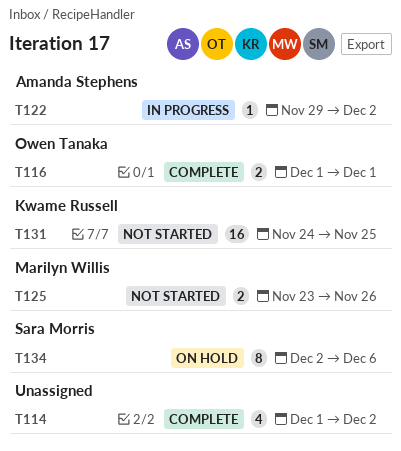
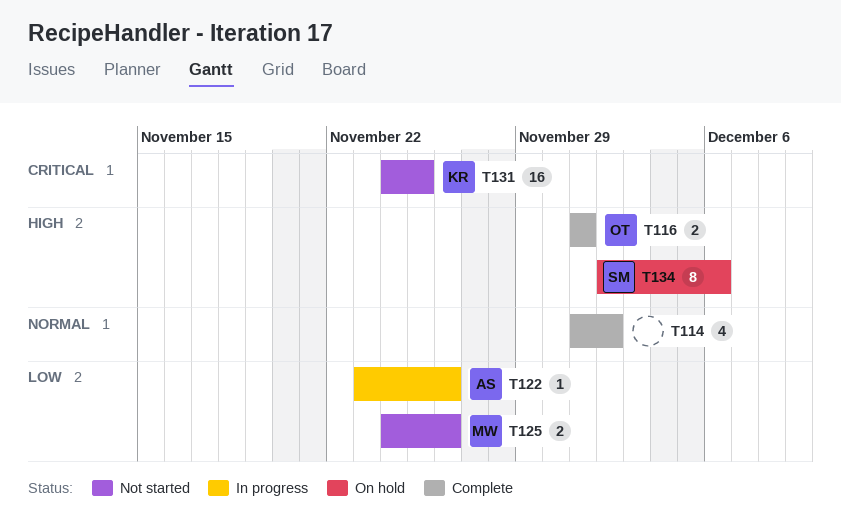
T122, start: Nov 29 -> Nov 23
T122, due: Dec 2 -> Nov 26
T125, start: Nov 23 -> Nov 24

